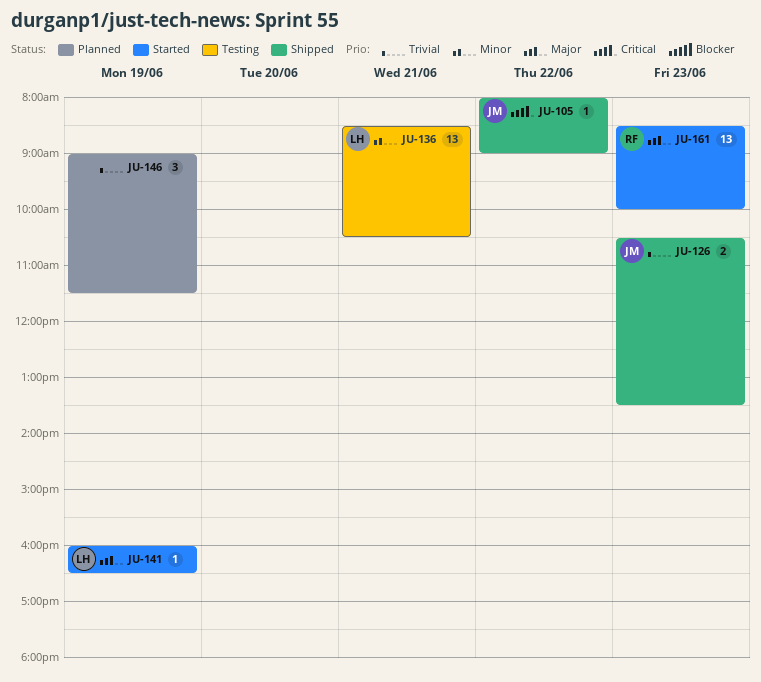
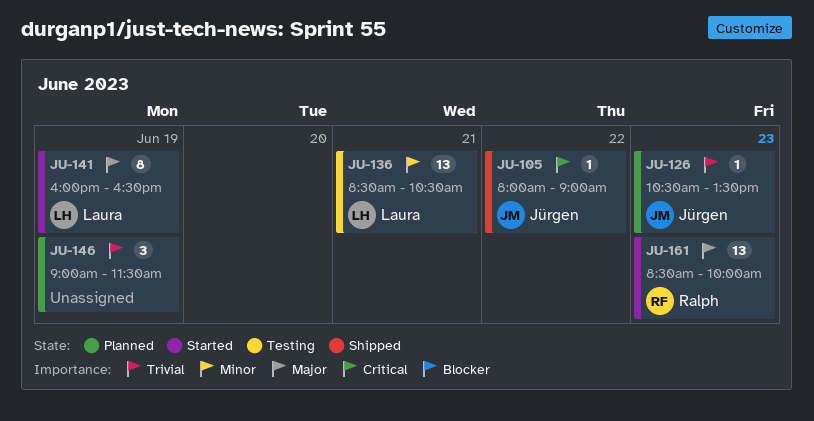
JU-126, status: Shipped -> Planned
JU-126, estimate: 2 -> 1
JU-141, estimate: 1 -> 8

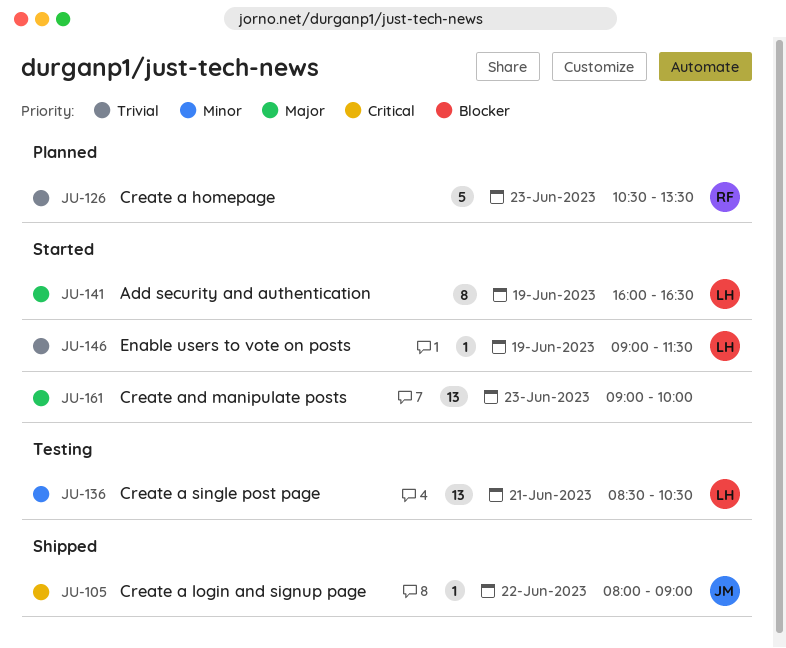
JU-126, owner: Jürgen -> Ralph
JU-126, estimate: 1 -> 5
JU-146, status: Planned -> Started
JU-146, owner: none -> Laura
JU-146, estimate: 3 -> 1
JU-161, owner: Ralph -> none
JU-161, begins: 08:30 -> 09:00

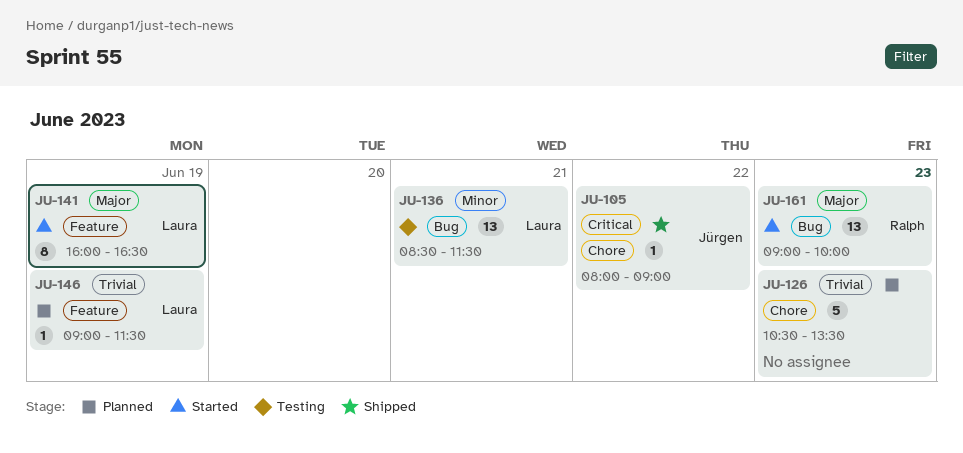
JU-126, owner: Ralph -> none
JU-136, ends: 10:30 -> 11:30
JU-146, status: Started -> Planned
JU-161, owner: none -> Ralph

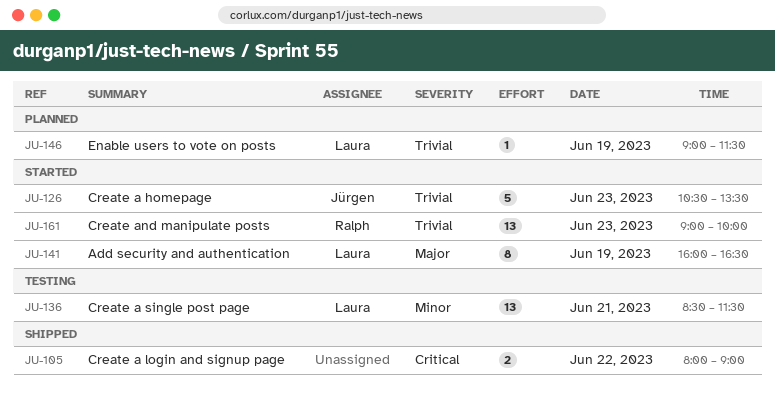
JU-105, owner: Jürgen -> none
JU-105, estimate: 1 -> 2
JU-126, status: Planned -> Started
JU-126, owner: none -> Jürgen
JU-161, priority: Major -> Trivial

